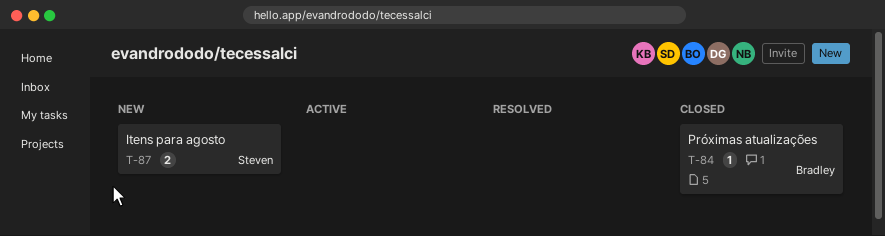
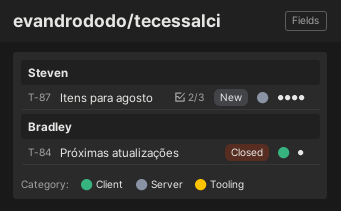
T-87, estimate: 2 -> 4

